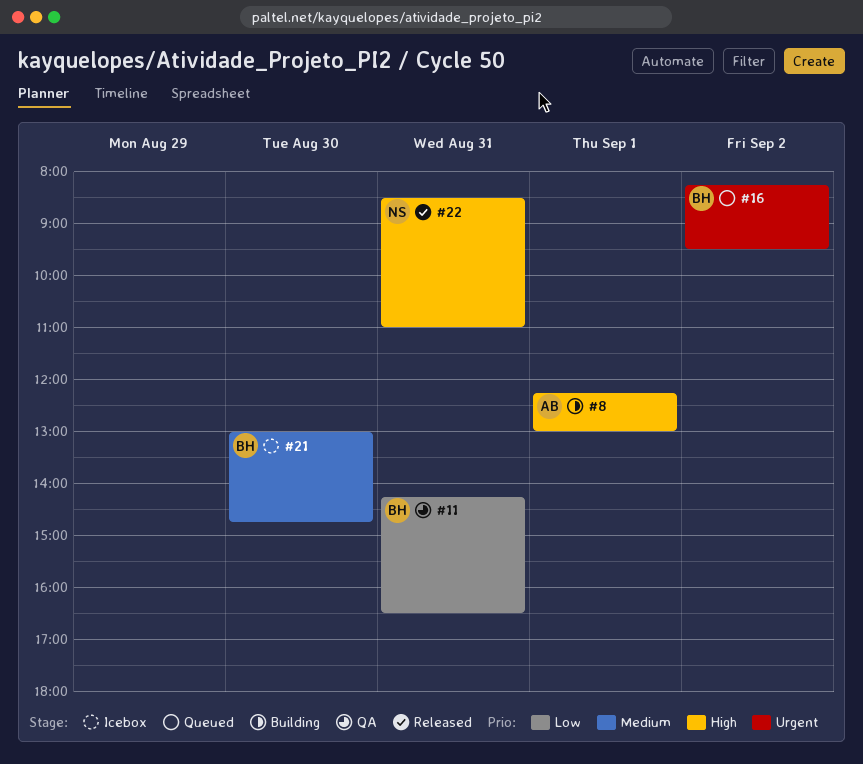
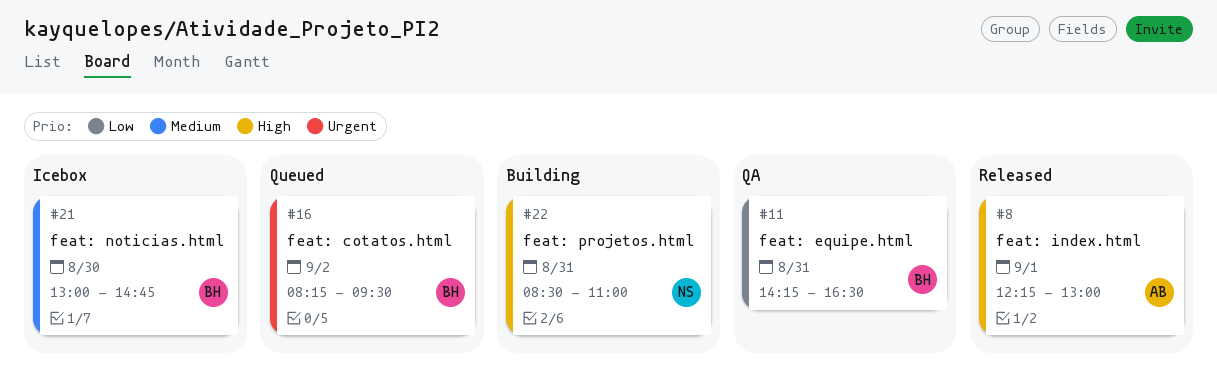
#8, status: Building -> Released
#22, status: Released -> Building

